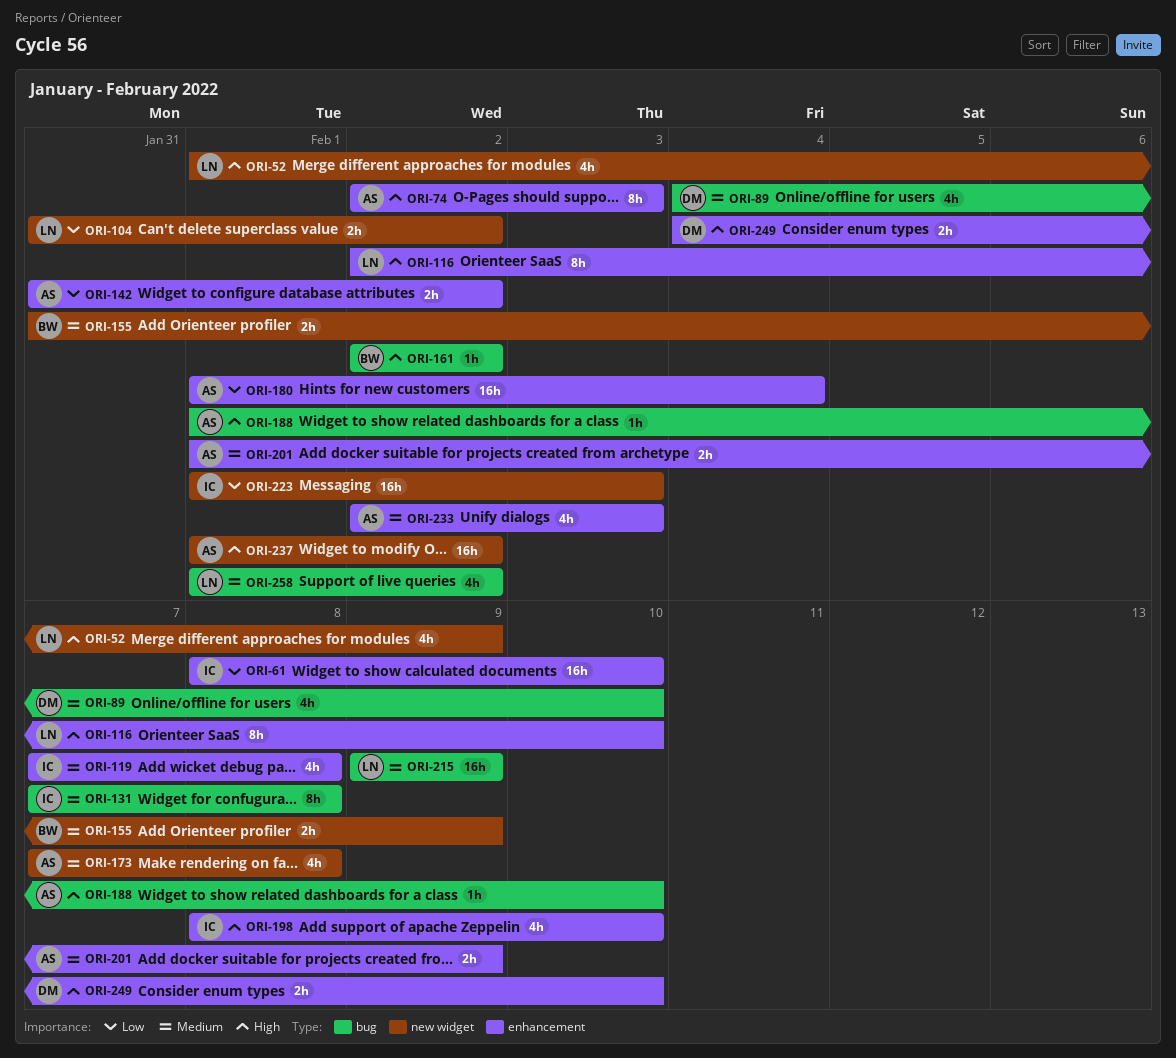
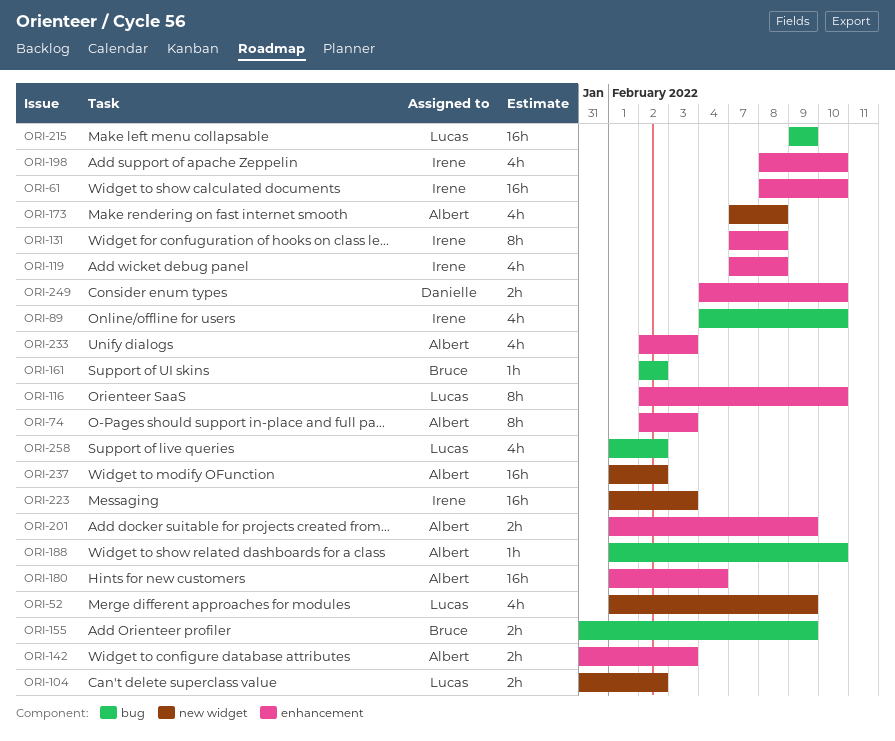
ORI-89, owner: Danielle -> Irene
ORI-131, label: bug -> enhancement
ORI-142, due: Feb 2 -> Feb 3
ORI-155, label: new widget -> bug

